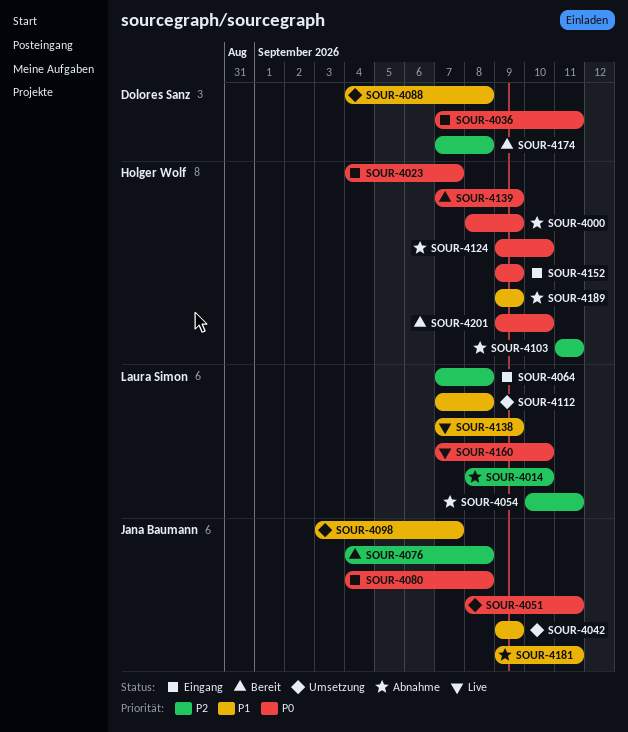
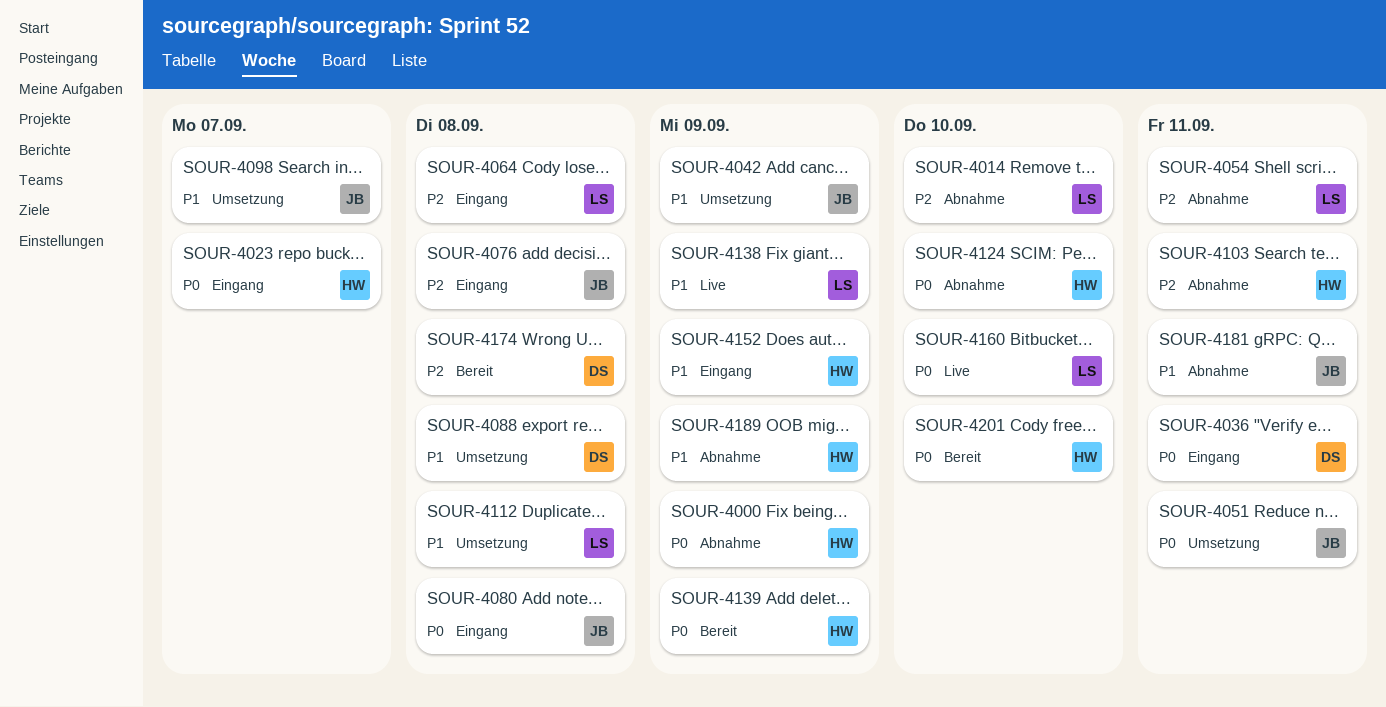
SOUR-4076, status: Bereit -> Eingang
SOUR-4152, priority: P0 -> P1

